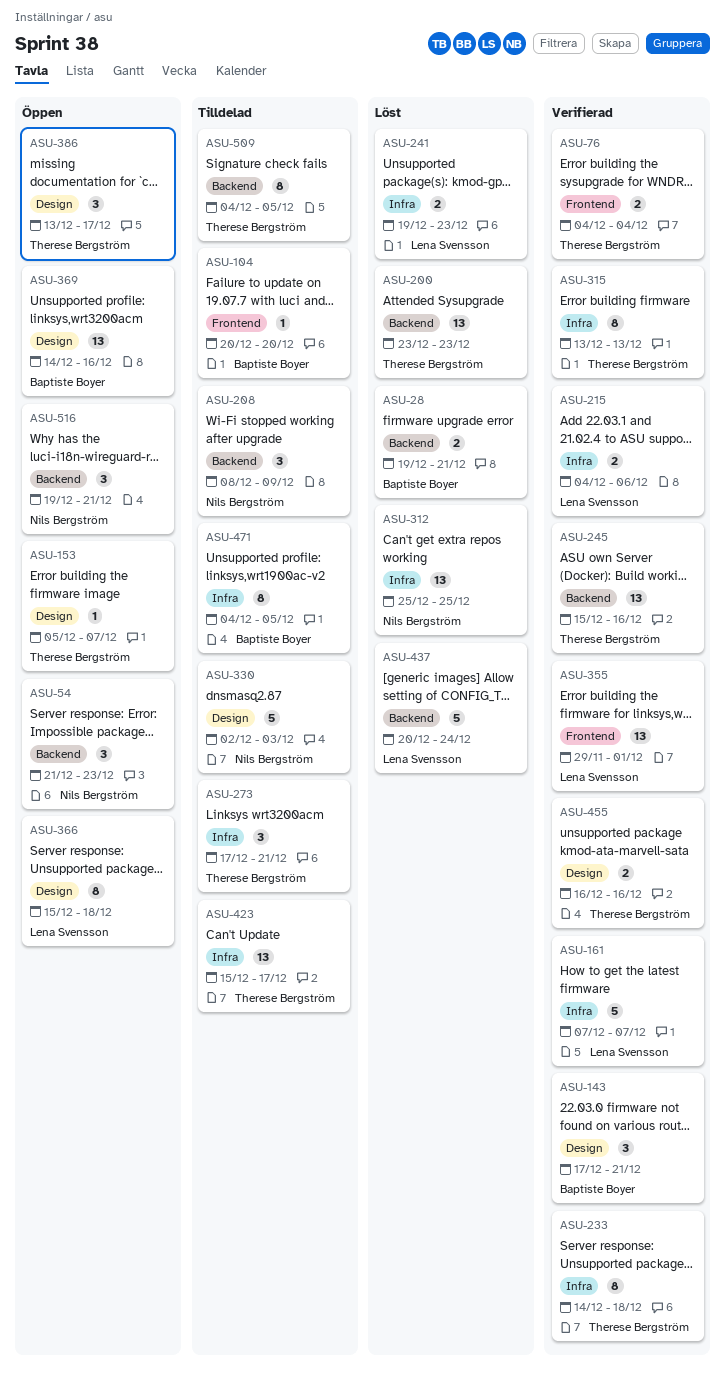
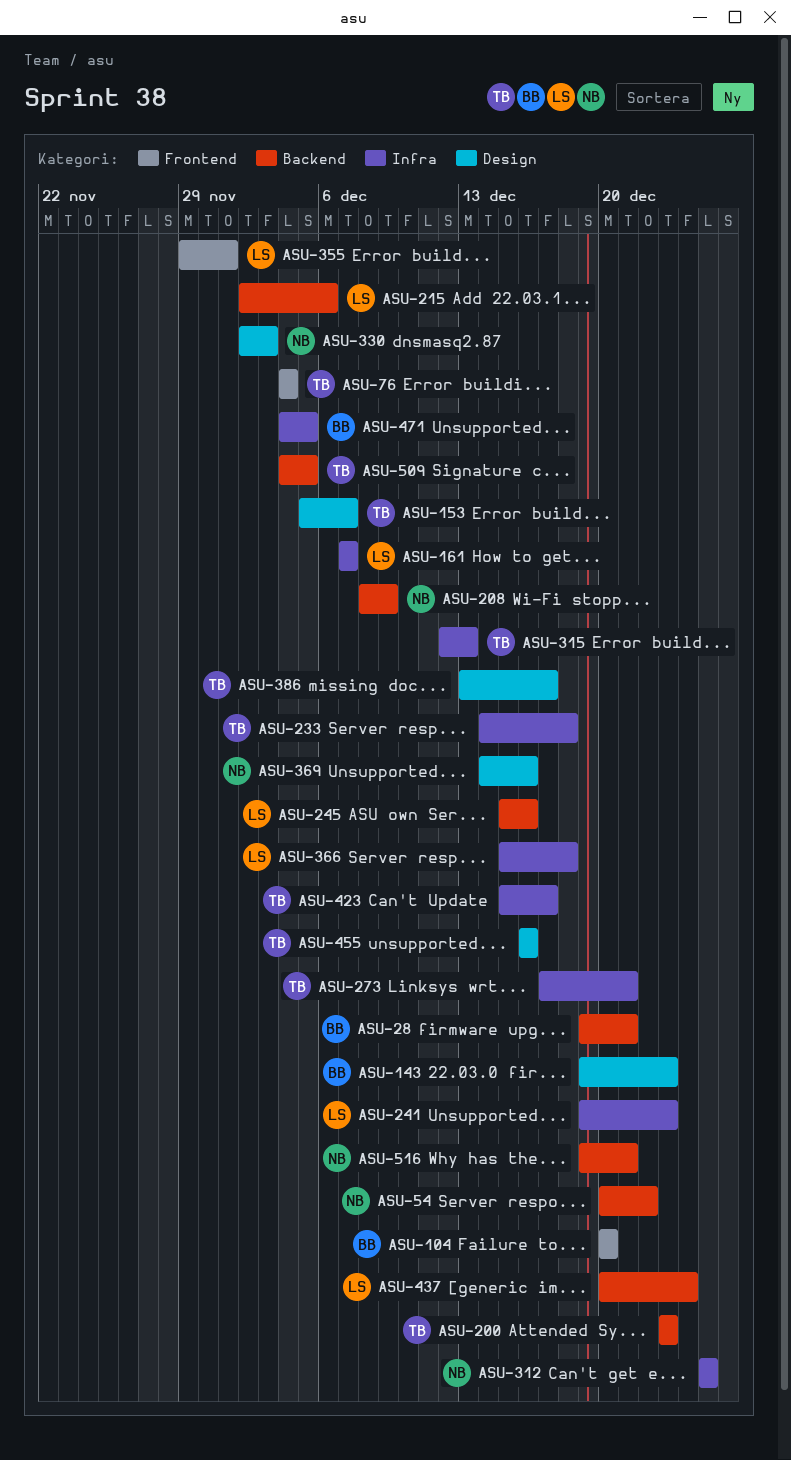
ASU-54, start: Dec 21 -> Dec 20
ASU-54, due: Dec 23 -> Dec 22
ASU-143, start: Dec 17 -> Dec 19
ASU-143, due: Dec 21 -> Dec 23
ASU-215, label: Infra -> Backend
ASU-215, start: Dec 4 -> Dec 2
ASU-245, owner: Therese Bergström -> Lena Svensson
ASU-315, start: Dec 13 -> Dec 12
ASU-366, label: Design -> Infra
ASU-369, owner: Baptiste Boyer -> Nils Bergström

